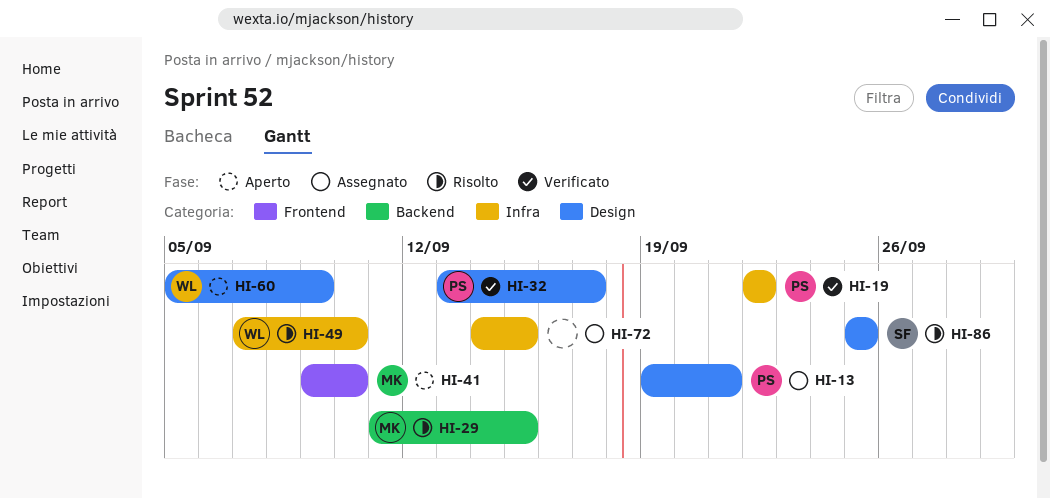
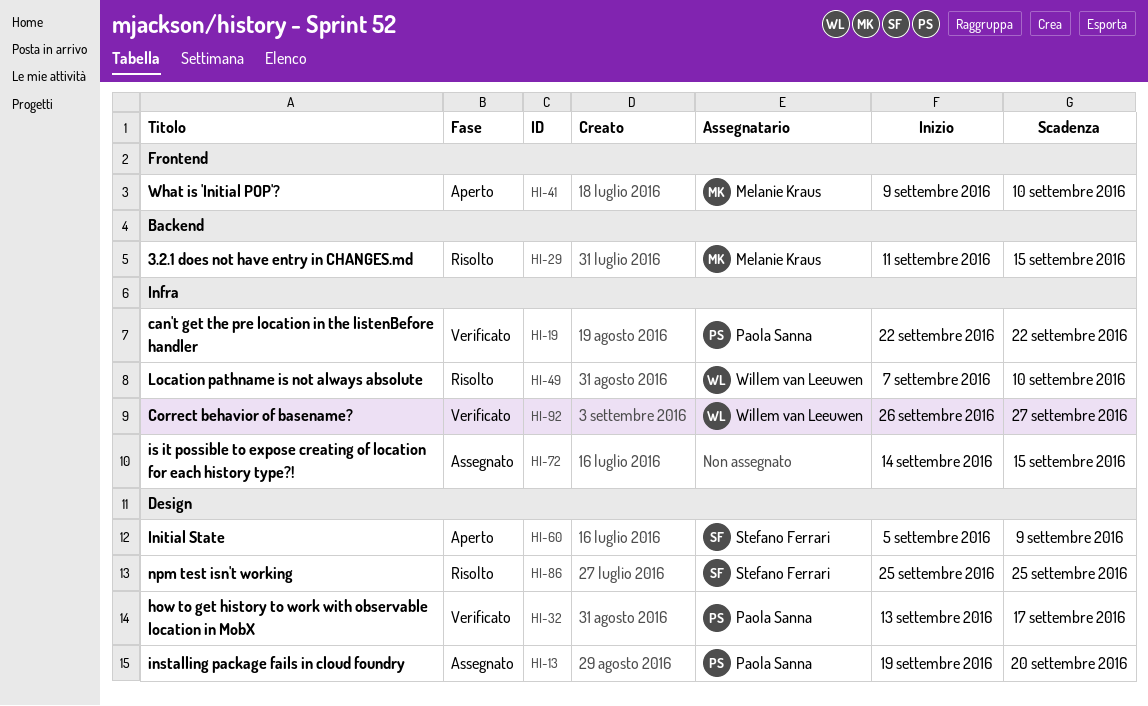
HI-13, due: Sep 21 -> Sep 20
HI-60, owner: Willem van Leeuwen -> Stefano Ferrari
HI-92: none -> present

